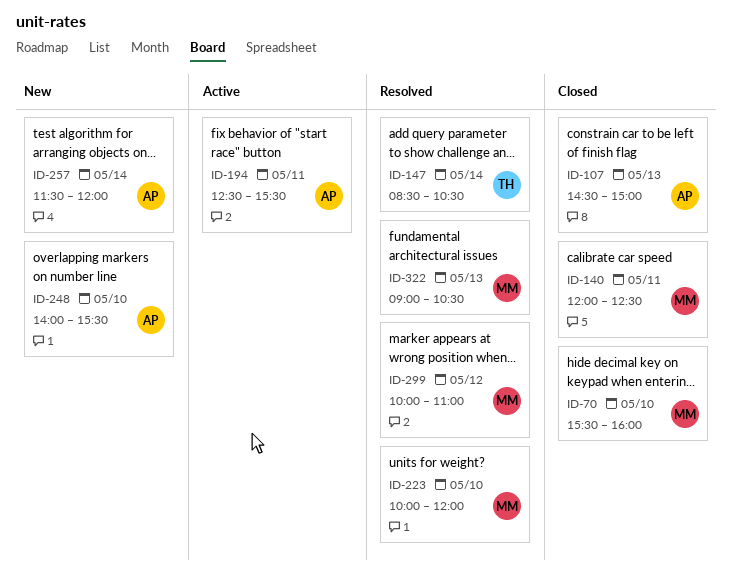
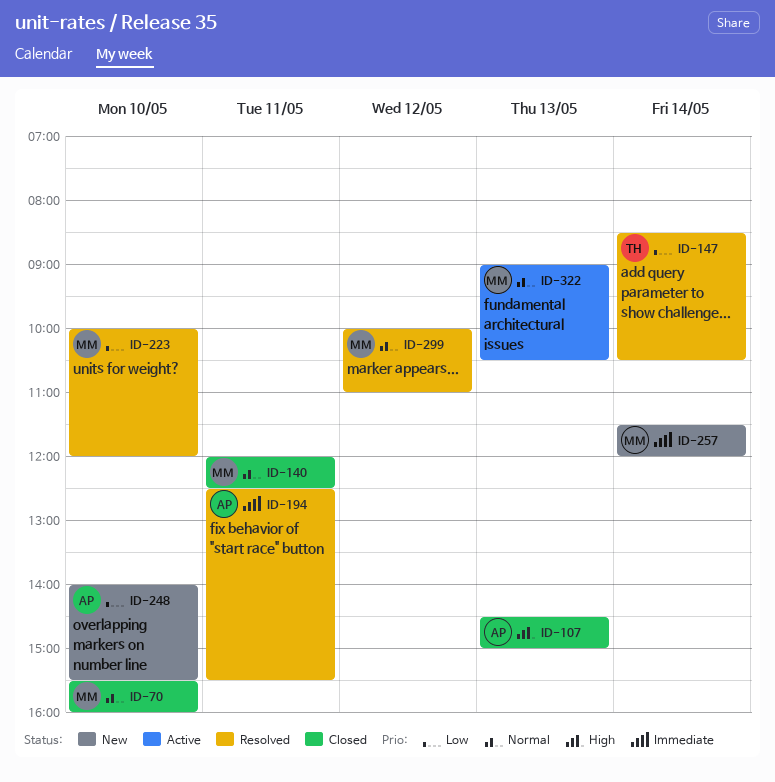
ID-194, status: Active -> Resolved
ID-257, owner: AP -> MM
ID-322, status: Resolved -> Active

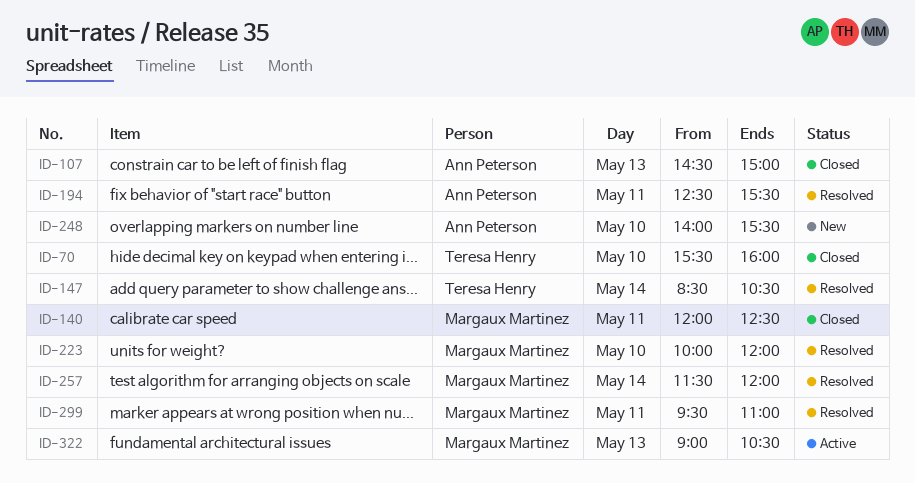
ID-70, owner: Margaux Martinez -> Teresa Henry
ID-257, status: New -> Resolved
ID-299, day: May 12 -> May 11
ID-299, begins: 10:00 -> 09:30

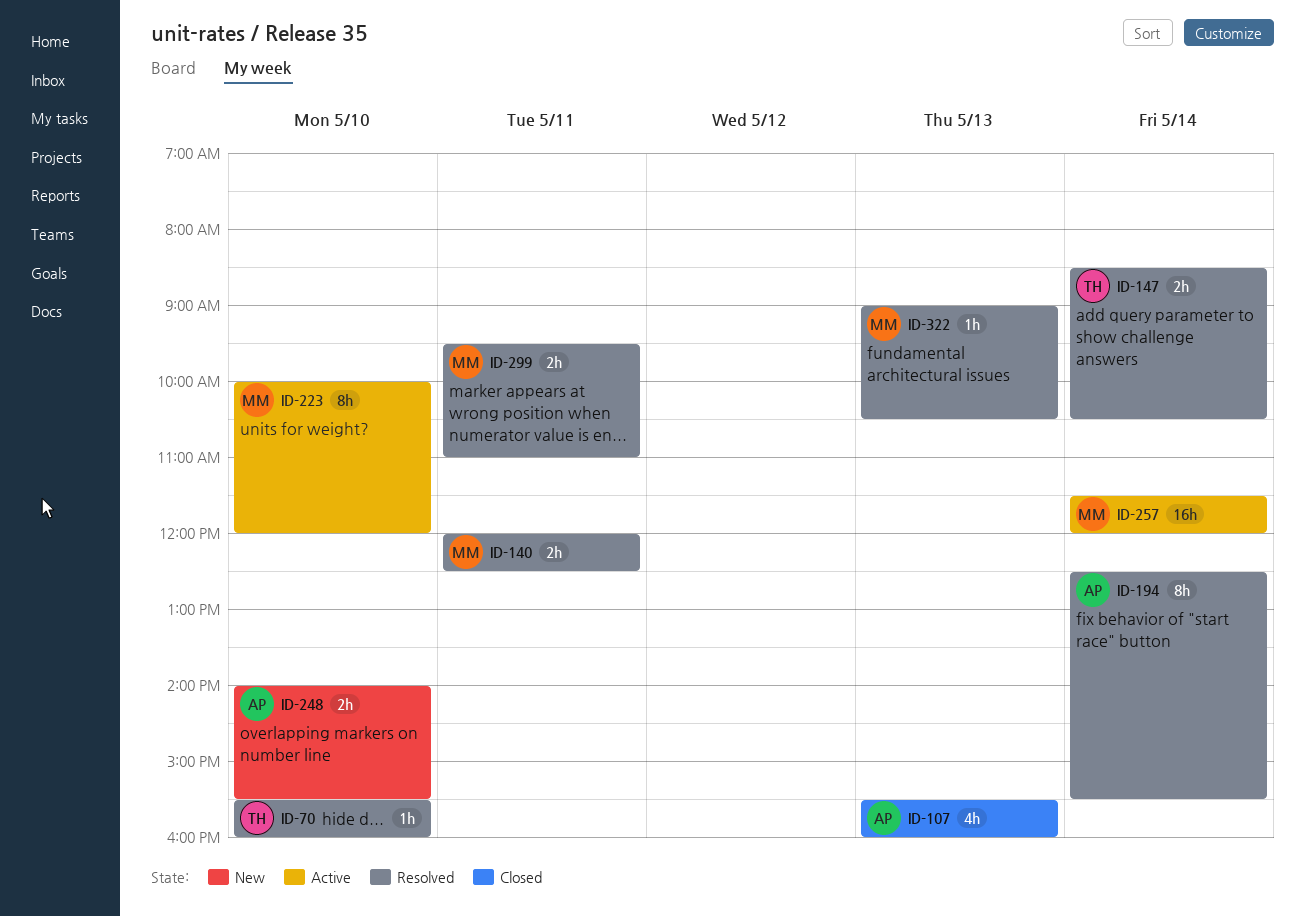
ID-70, status: Closed -> Resolved
ID-107, begins: 14:30 -> 15:30
ID-107, ends: 15:00 -> 16:00
ID-140, status: Closed -> Resolved
ID-194, day: May 11 -> May 14
ID-223, status: Resolved -> Active
ID-257, status: Resolved -> Active
ID-322, status: Active -> Resolved

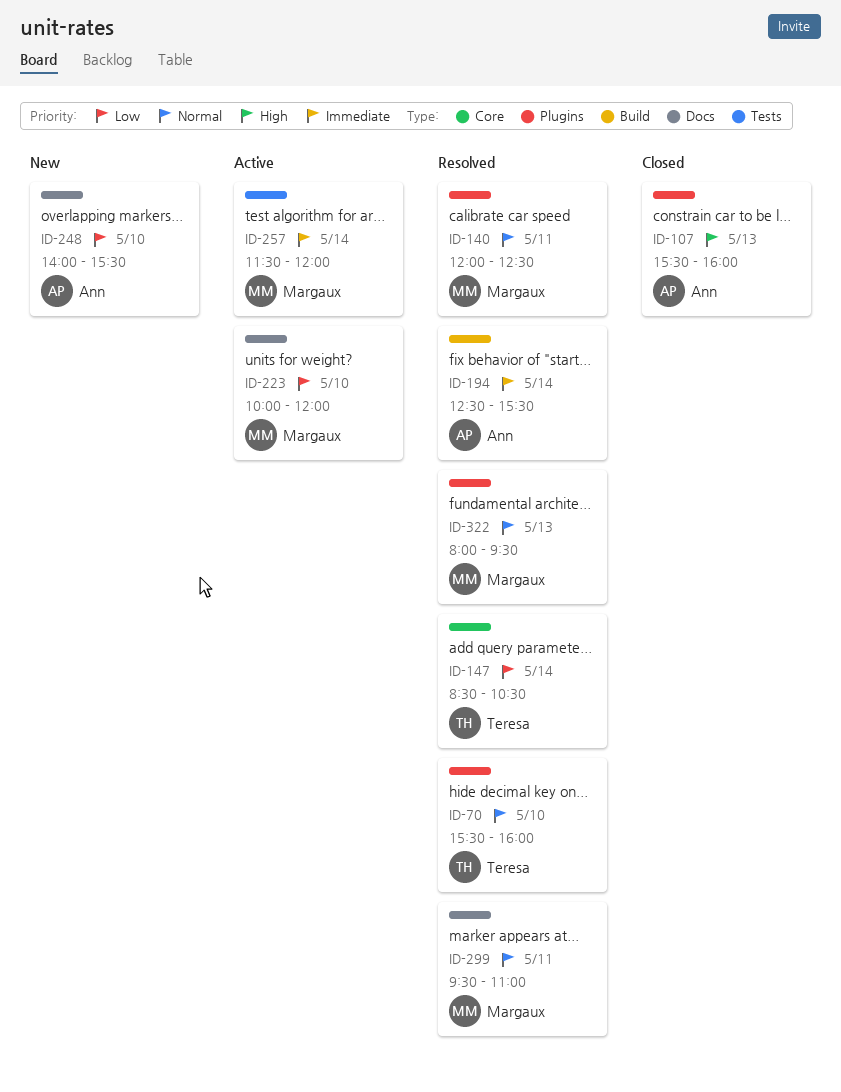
ID-322, begins: 09:00 -> 08:00
ID-322, ends: 10:30 -> 09:30

